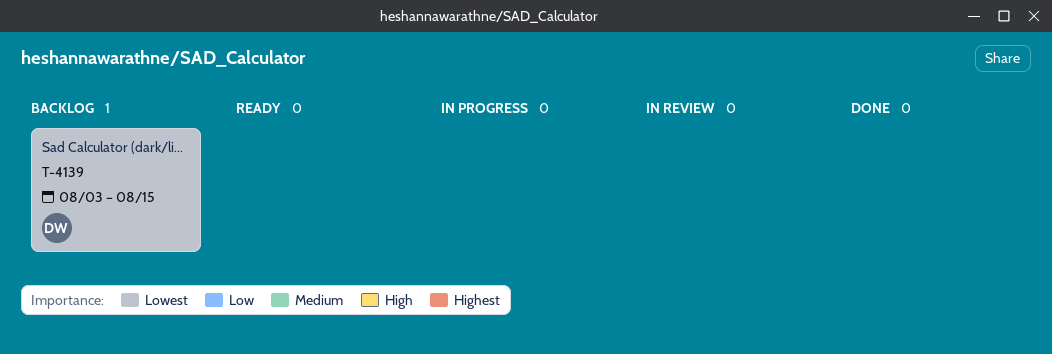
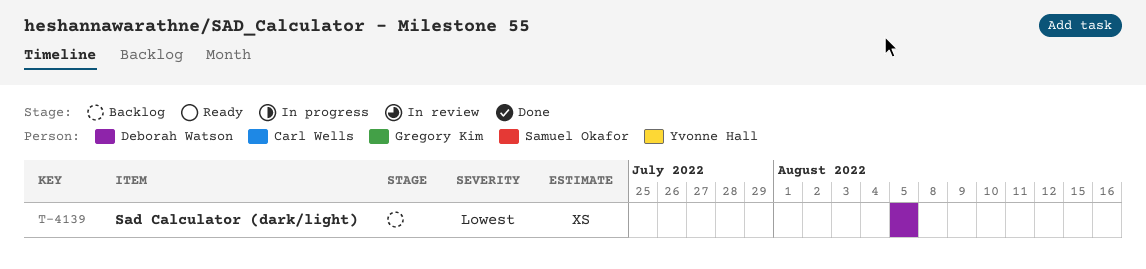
T-4139, start: Aug 3 -> Aug 5
T-4139, due: Aug 15 -> Aug 5

